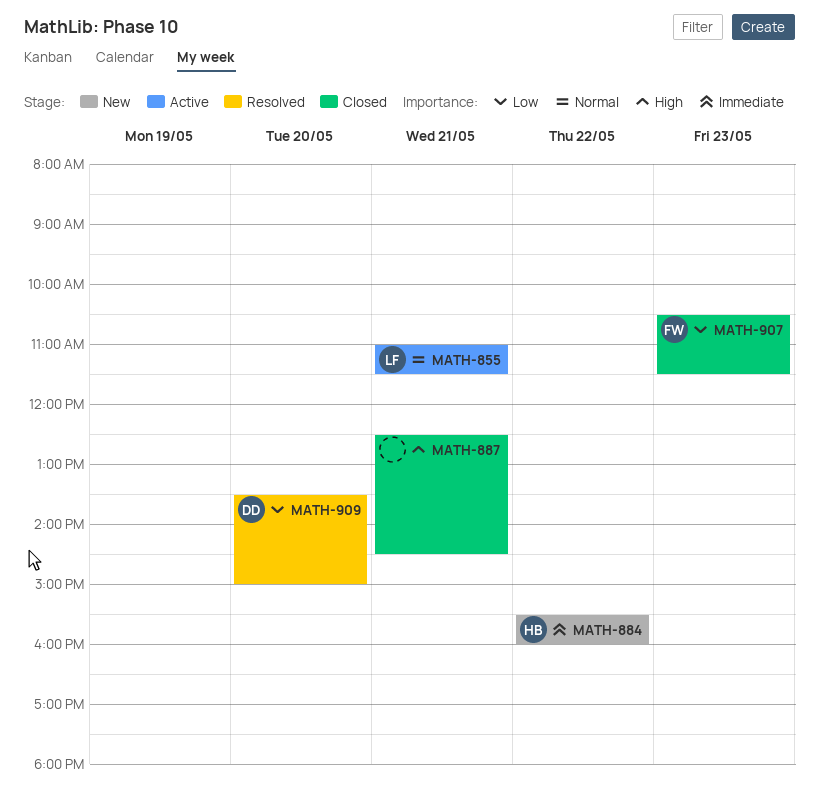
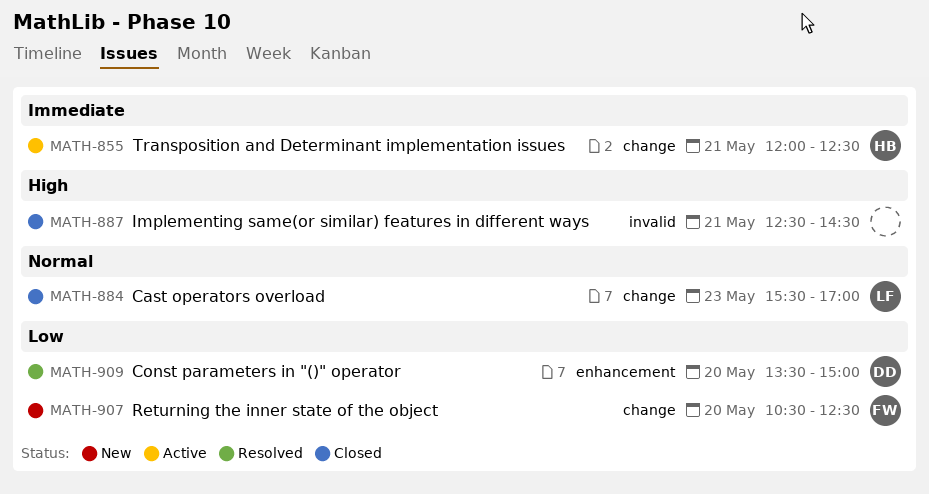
MATH-855, owner: LF -> HB
MATH-855, priority: Normal -> Immediate
MATH-855, begins: 11:00 -> 12:00
MATH-855, ends: 11:30 -> 12:30
MATH-884, status: New -> Closed
MATH-884, owner: HB -> LF
MATH-884, priority: Immediate -> Normal
MATH-884, day: May 22 -> May 23
MATH-884, ends: 16:00 -> 17:00
MATH-907, status: Closed -> New
MATH-907, day: May 23 -> May 20
MATH-907, ends: 11:30 -> 12:30

